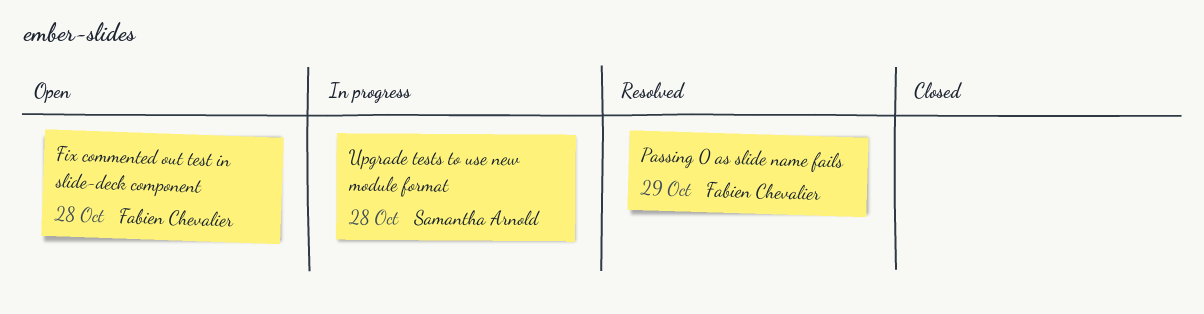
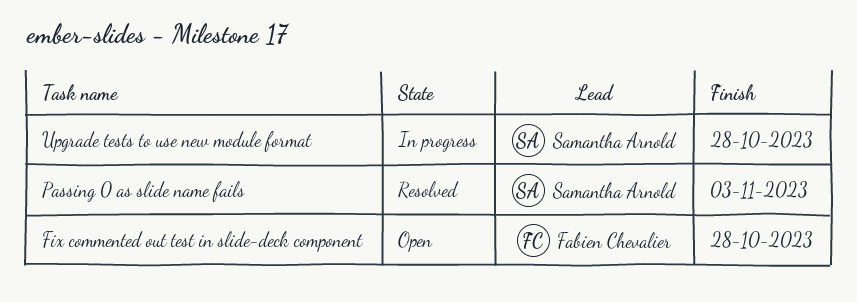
Passing 0 as slide name fails, owner: Fabien Chevalier -> Samantha Arnold
Passing 0 as slide name fails, due: Oct 29 -> Nov 3

